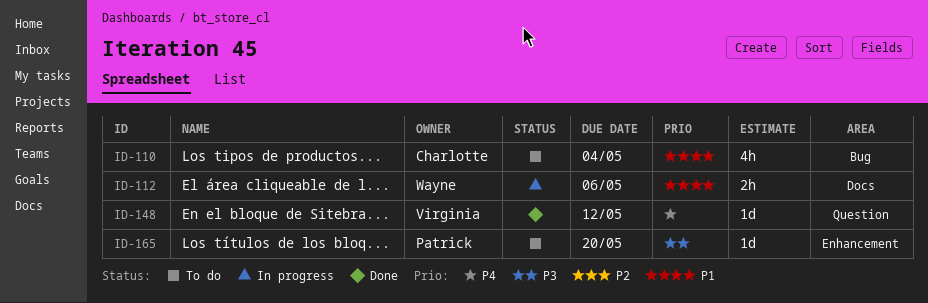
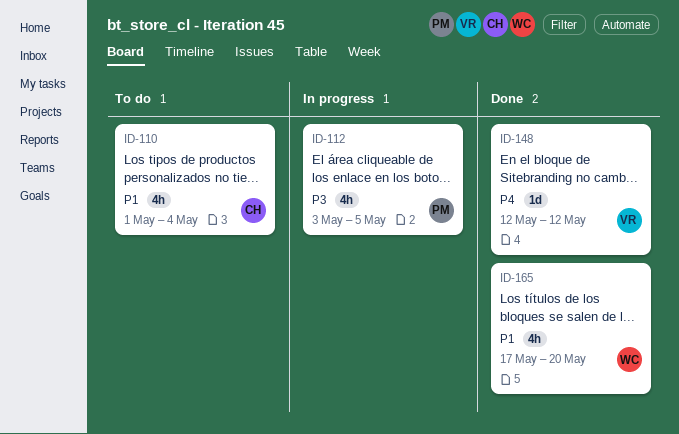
ID-112, owner: Wayne -> Patrick
ID-112, priority: P1 -> P3
ID-112, estimate: 2h -> 4h
ID-112, due: May 6 -> May 5
ID-165, status: To do -> Done
ID-165, owner: Patrick -> Wayne
ID-165, priority: P3 -> P1
ID-165, estimate: 1d -> 4h

